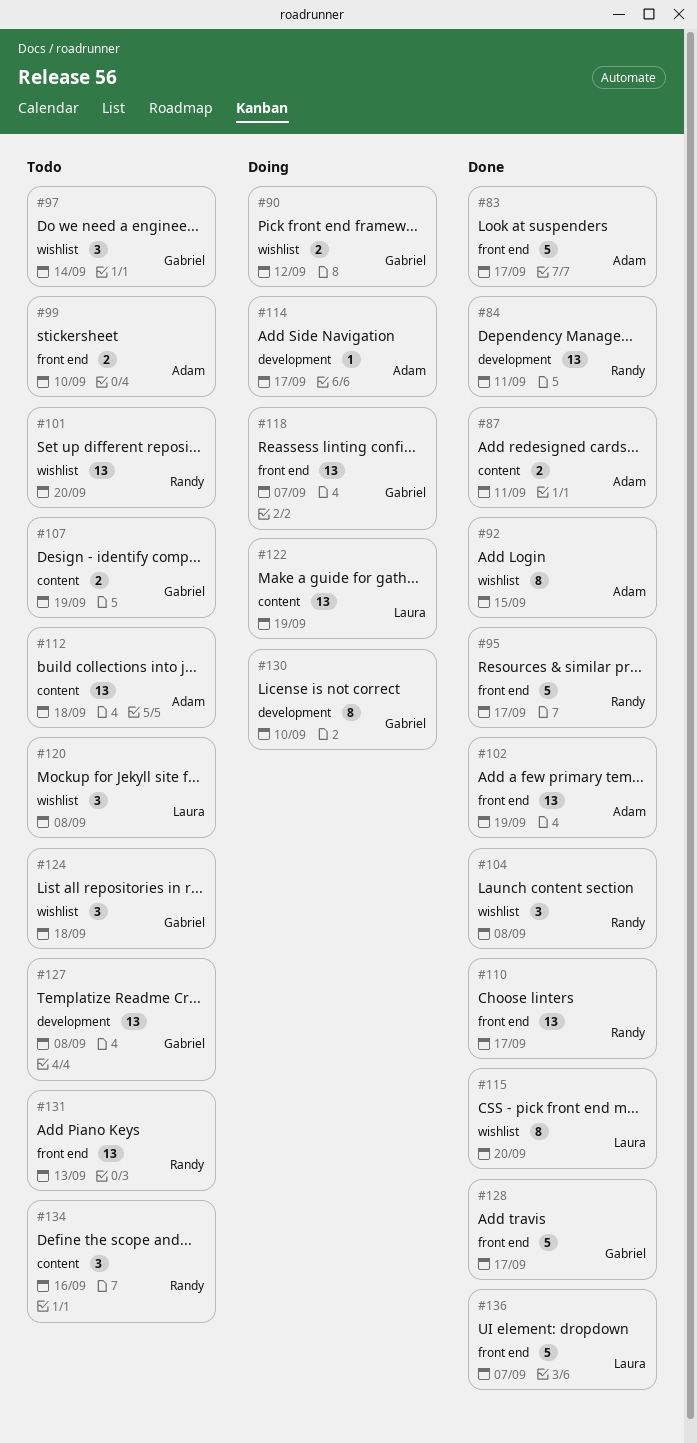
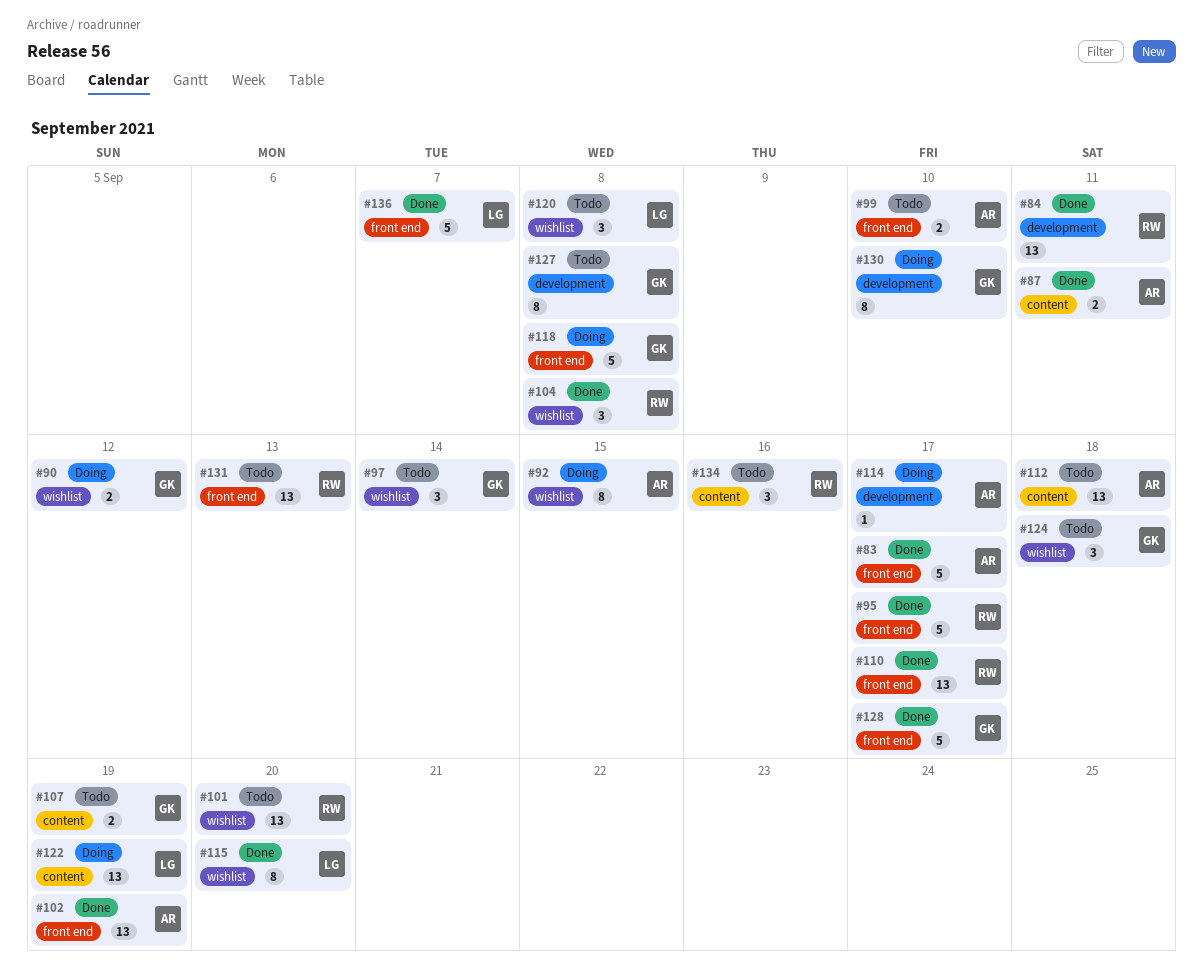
#92, status: Done -> Doing
#118, estimate: 13 -> 5
#118, due: Sep 7 -> Sep 8
#127, estimate: 13 -> 8

